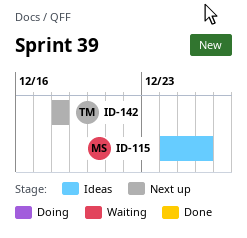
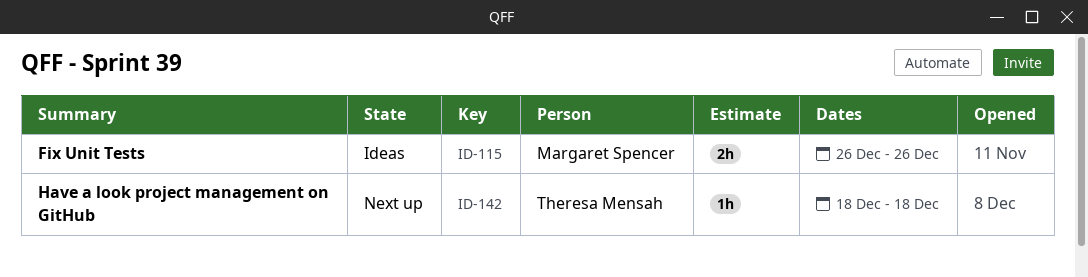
ID-115, start: Dec 24 -> Dec 26

